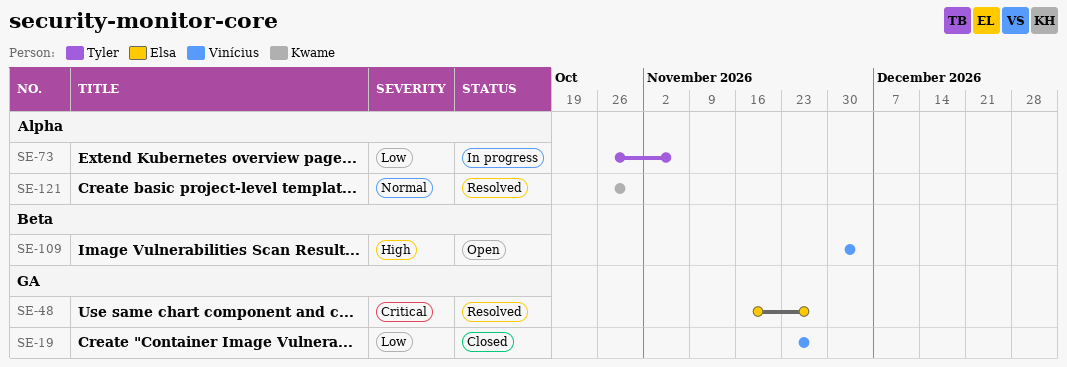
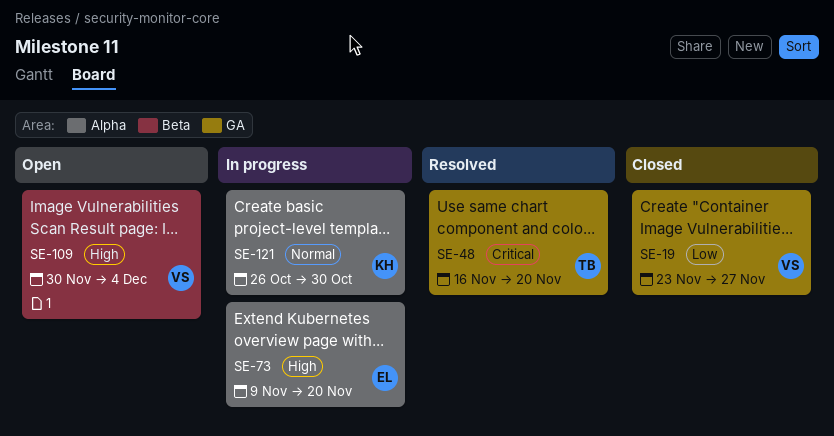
SE-48, owner: Elsa -> Tyler
SE-48, due: Nov 27 -> Nov 20
SE-73, owner: Tyler -> Elsa
SE-73, priority: Low -> High
SE-73, start: Oct 26 -> Nov 9
SE-73, due: Nov 6 -> Nov 20
SE-121, status: Resolved -> In progress

